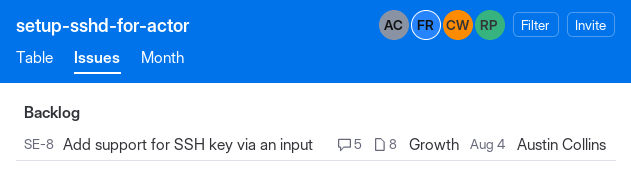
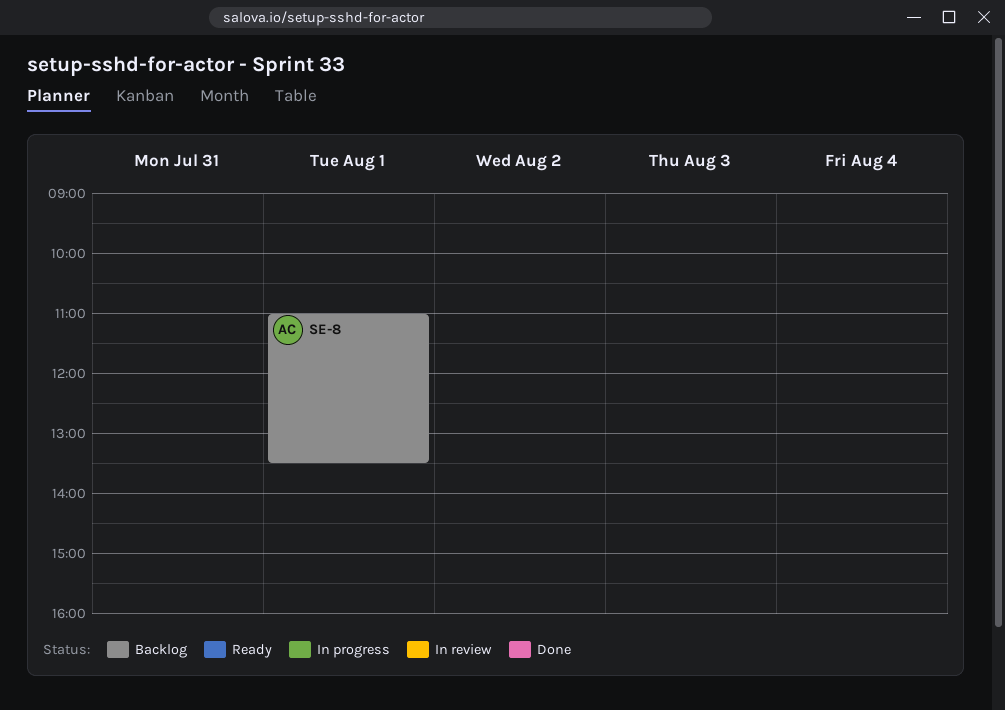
SE-8, day: Aug 4 -> Aug 1

